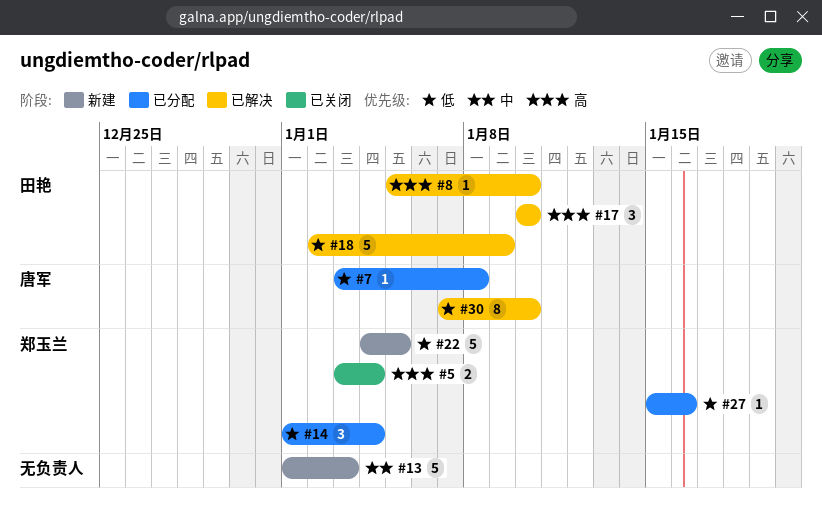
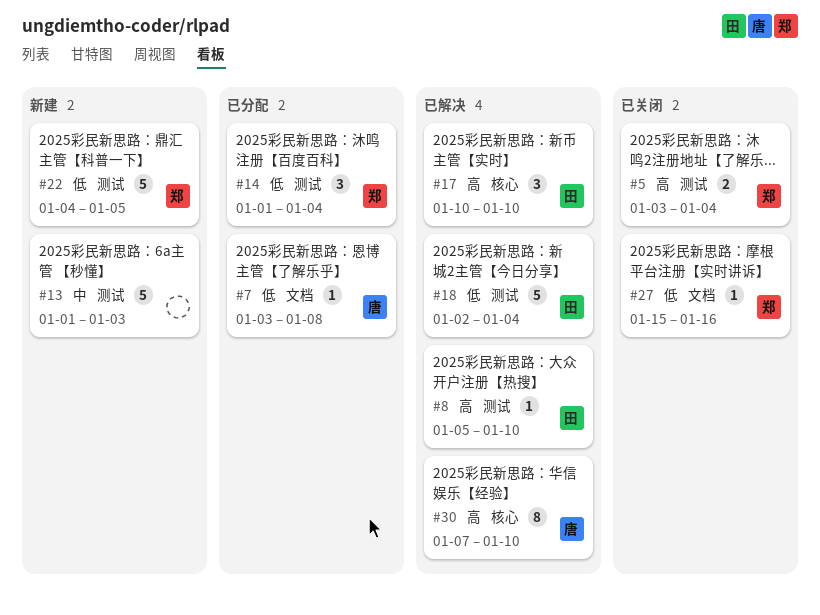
#18, due: Jan 9 -> Jan 4
#27, status: 已分配 -> 已关闭
#30, priority: 低 -> 高

